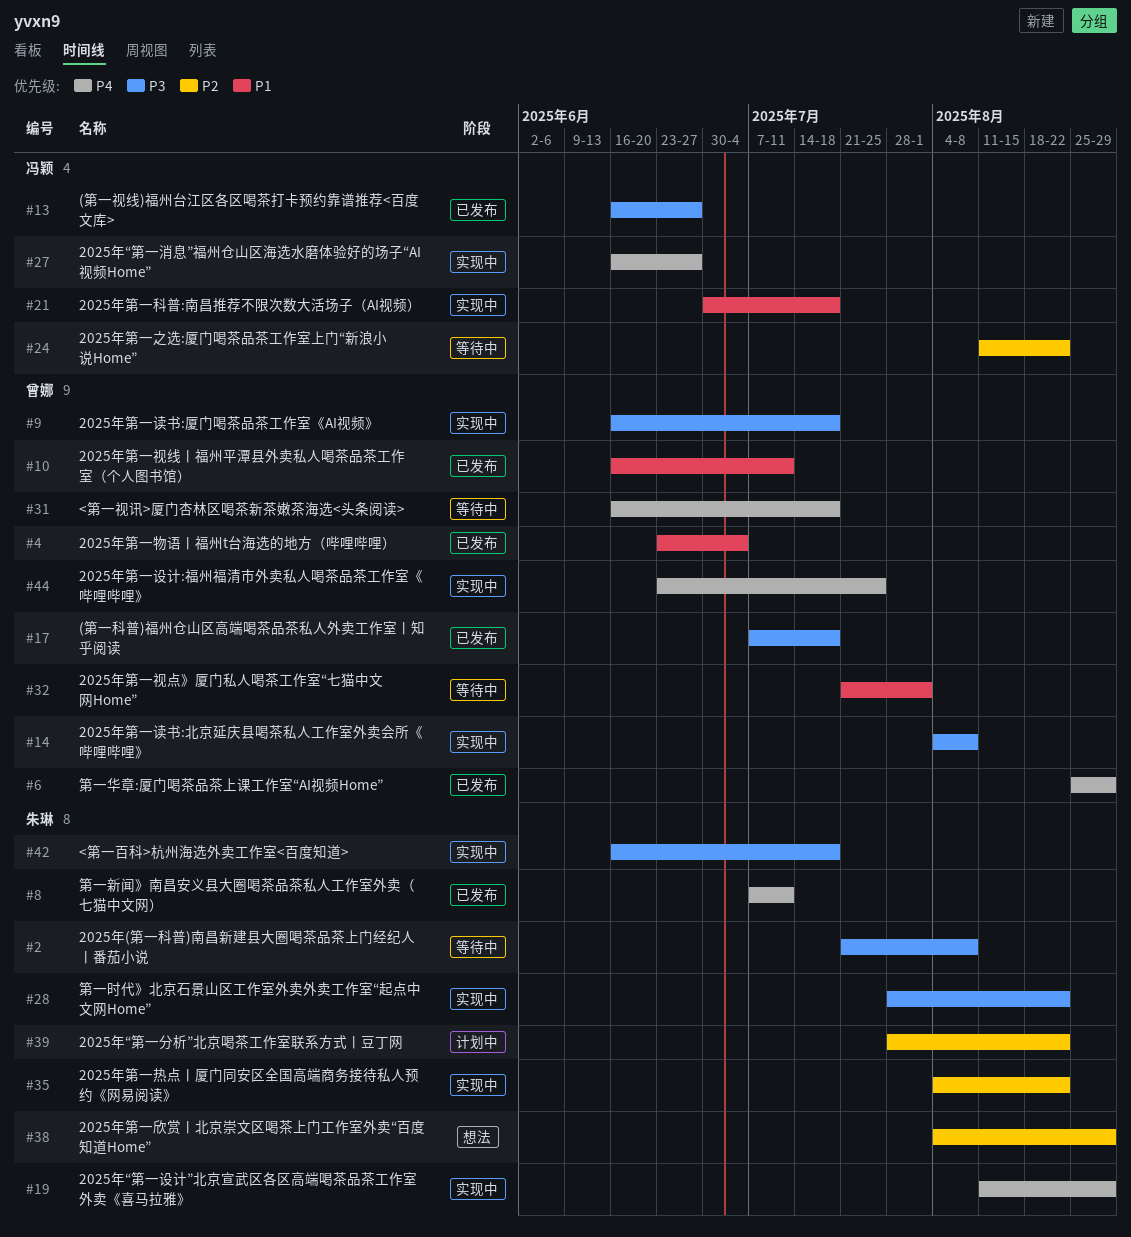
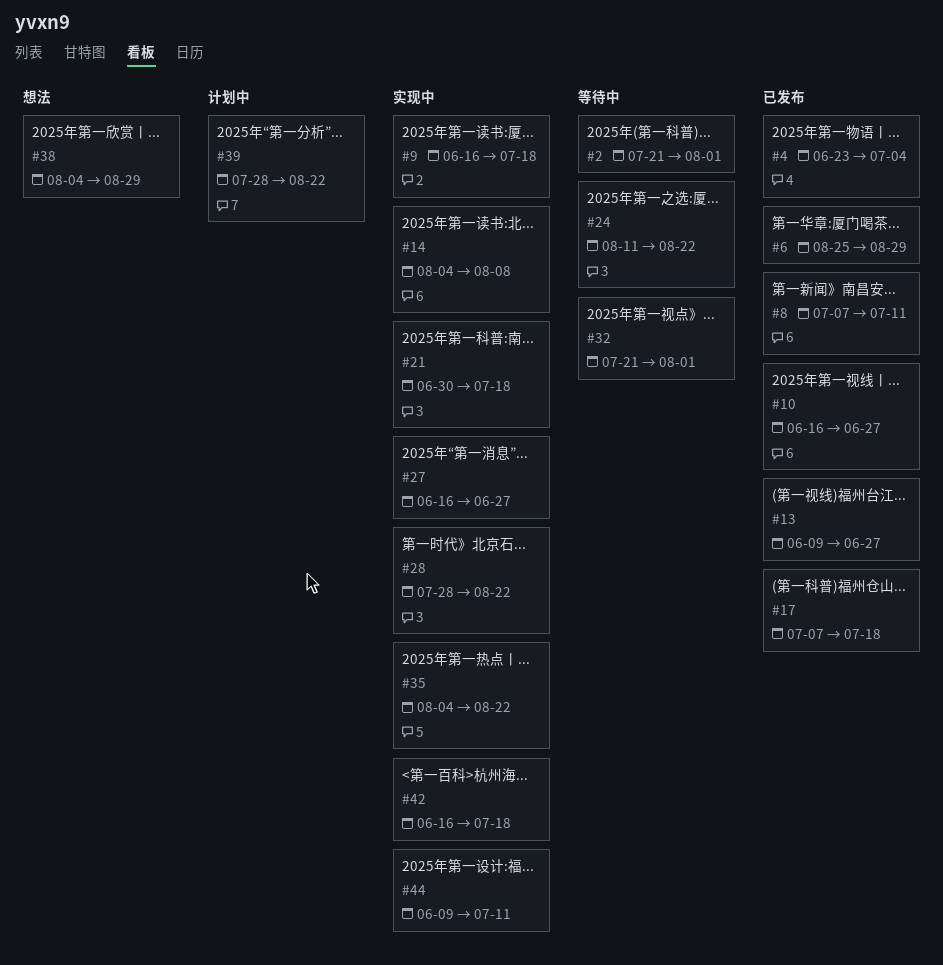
#2, due: Aug 8 -> Aug 1
#10, due: Jul 11 -> Jun 27
#13, start: Jun 16 -> Jun 9
#19: present -> none
#31: present -> none
#44, start: Jun 23 -> Jun 9
#44, due: Jul 25 -> Jul 11

